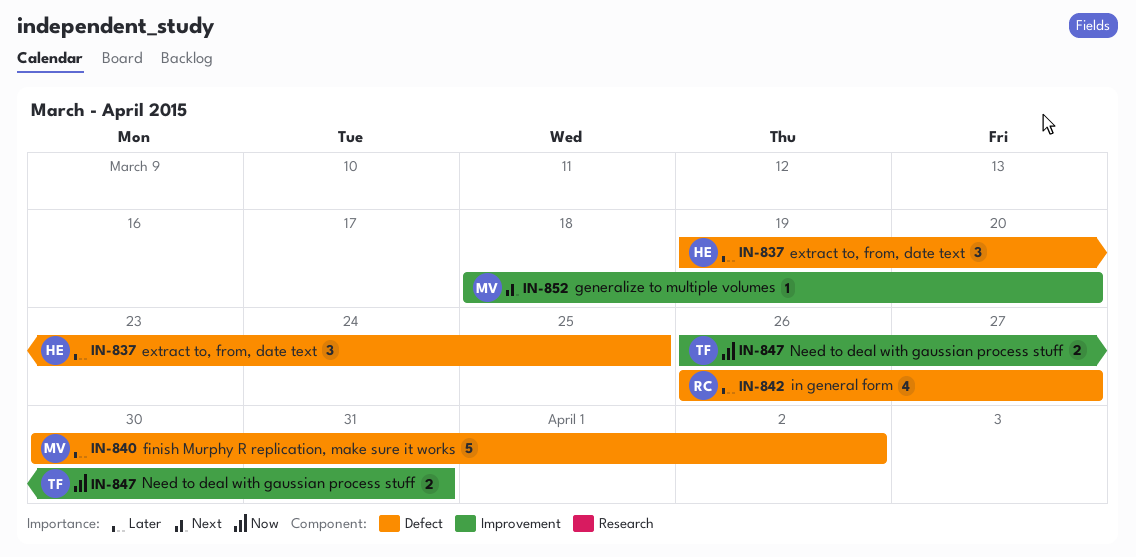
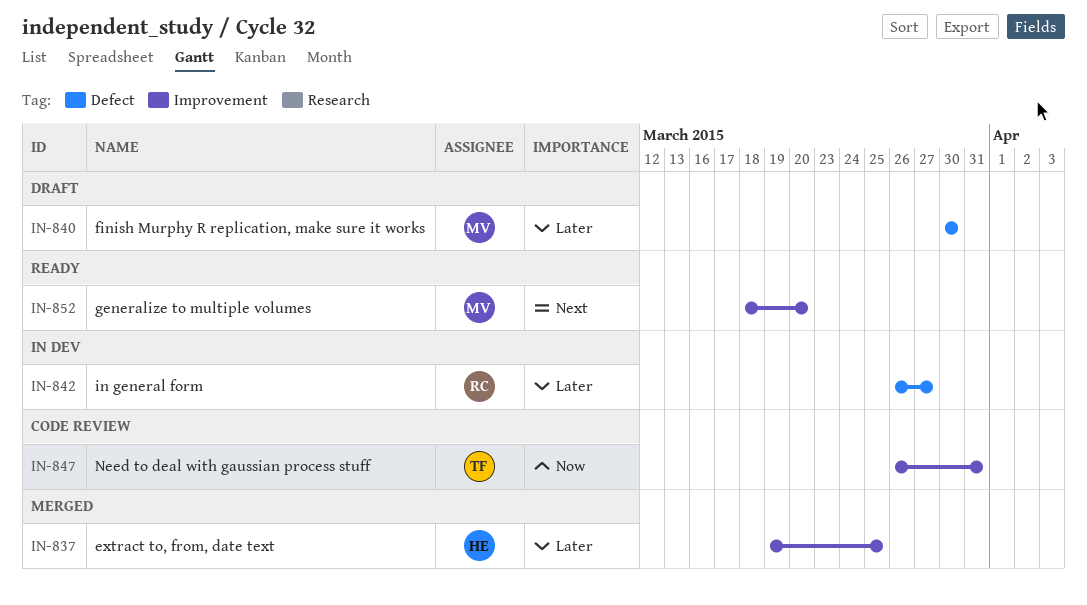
IN-837, label: Defect -> Improvement
IN-840, due: Apr 2 -> Mar 30

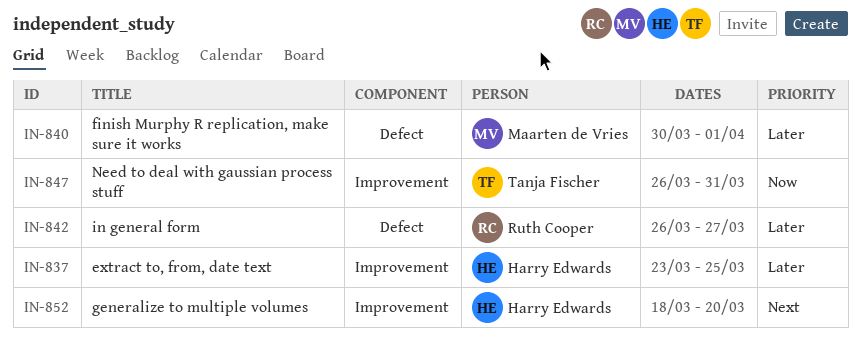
IN-837, start: Mar 19 -> Mar 23
IN-840, due: Mar 30 -> Apr 1
IN-852, owner: Maarten de Vries -> Harry Edwards

